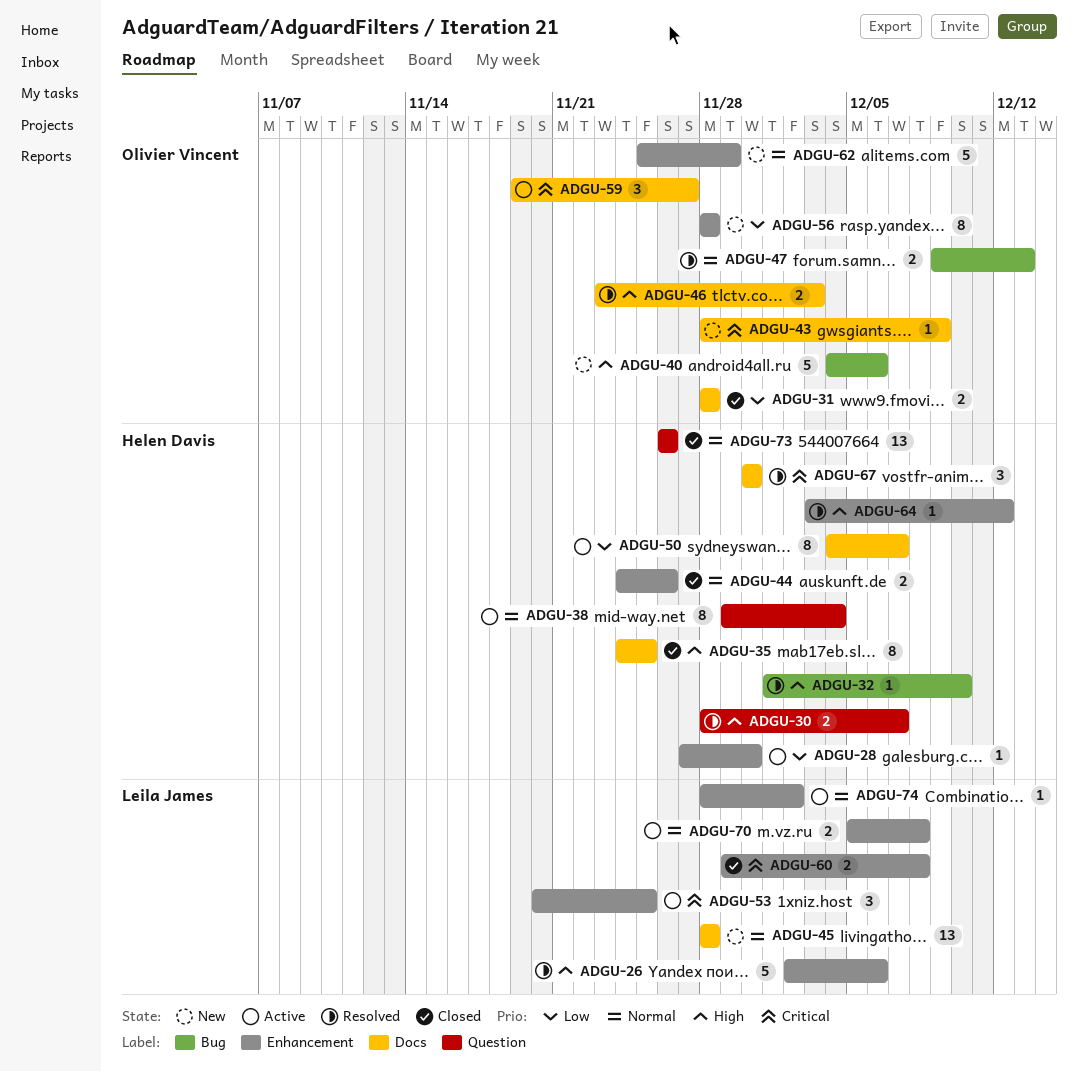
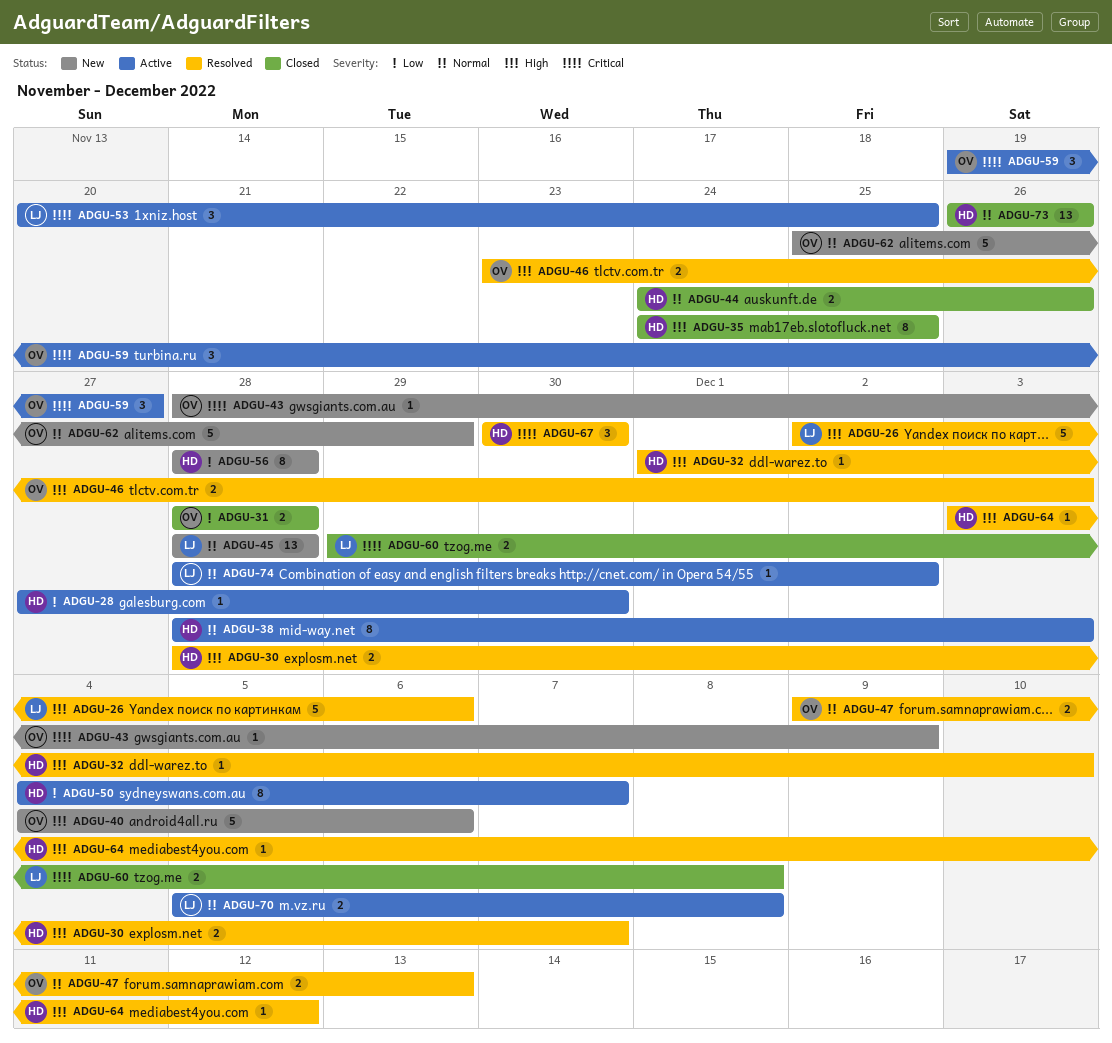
ADGU-38, start: Nov 29 -> Nov 28
ADGU-38, due: Dec 4 -> Dec 3
ADGU-56, owner: Olivier Vincent -> Helen Davis

